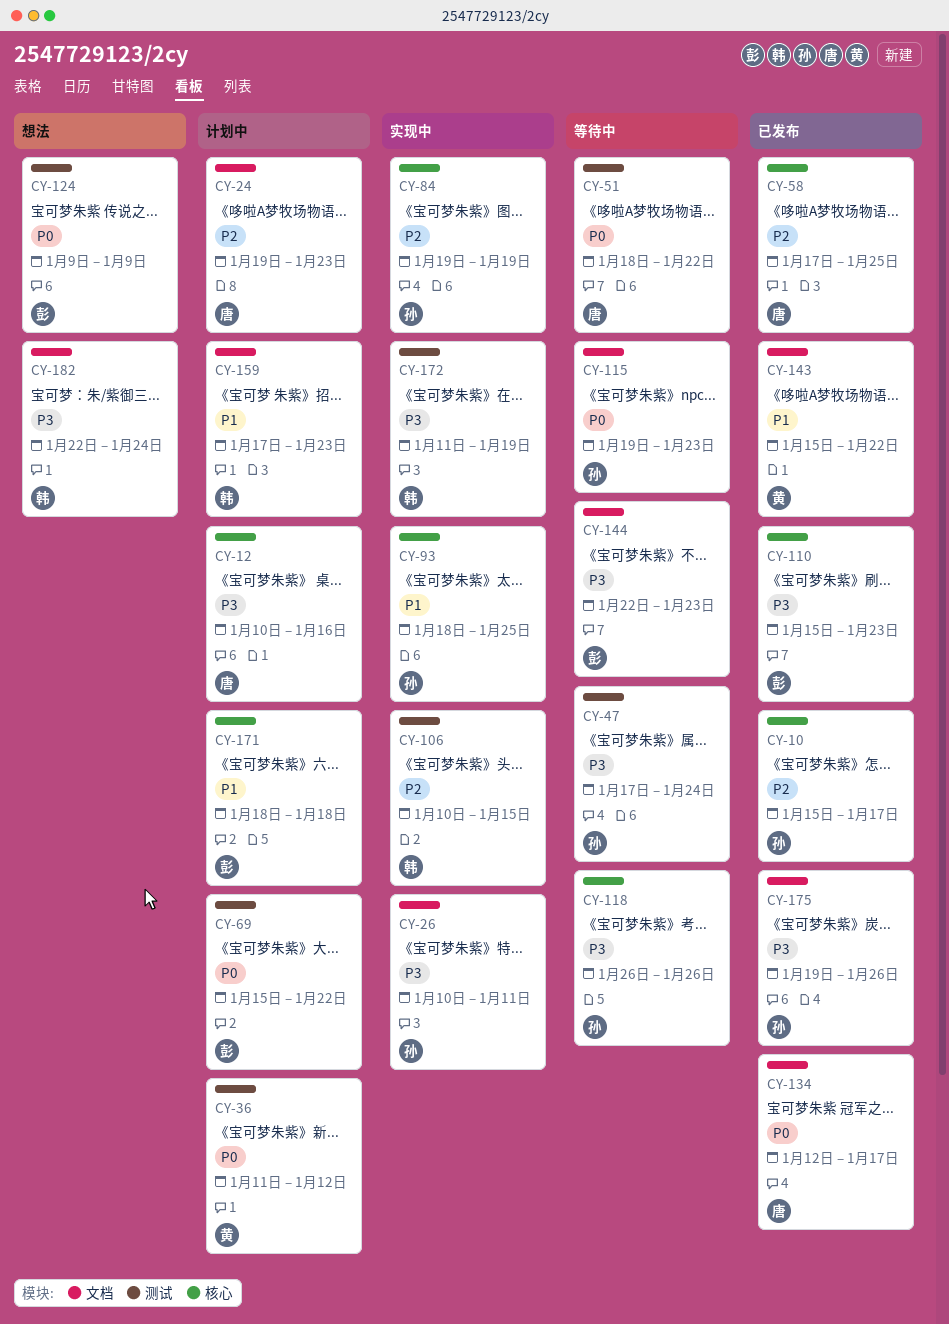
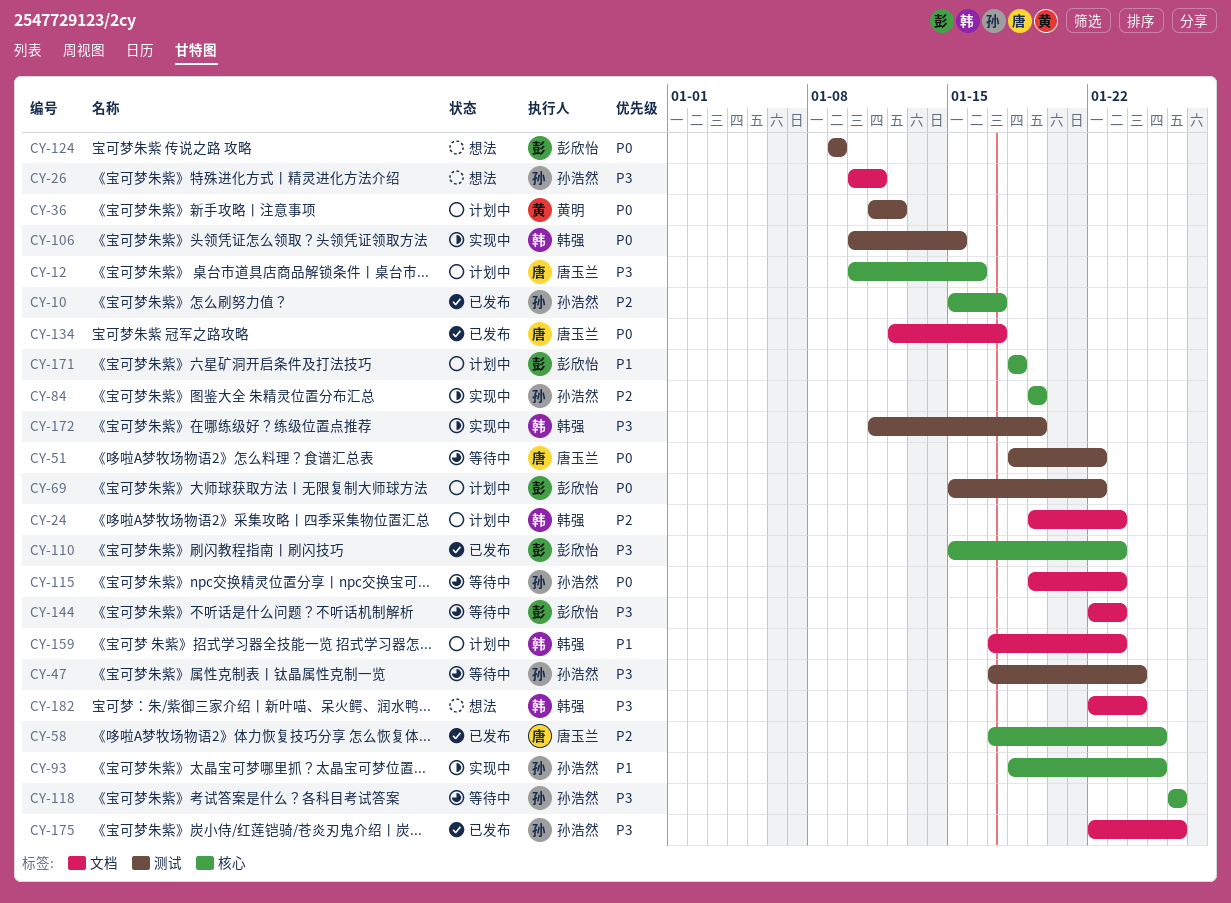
CY-24, owner: 唐玉兰 -> 韩强
CY-26, status: 实现中 -> 想法
CY-106, priority: P2 -> P0
CY-143: present -> none
CY-175, start: Jan 19 -> Jan 22

